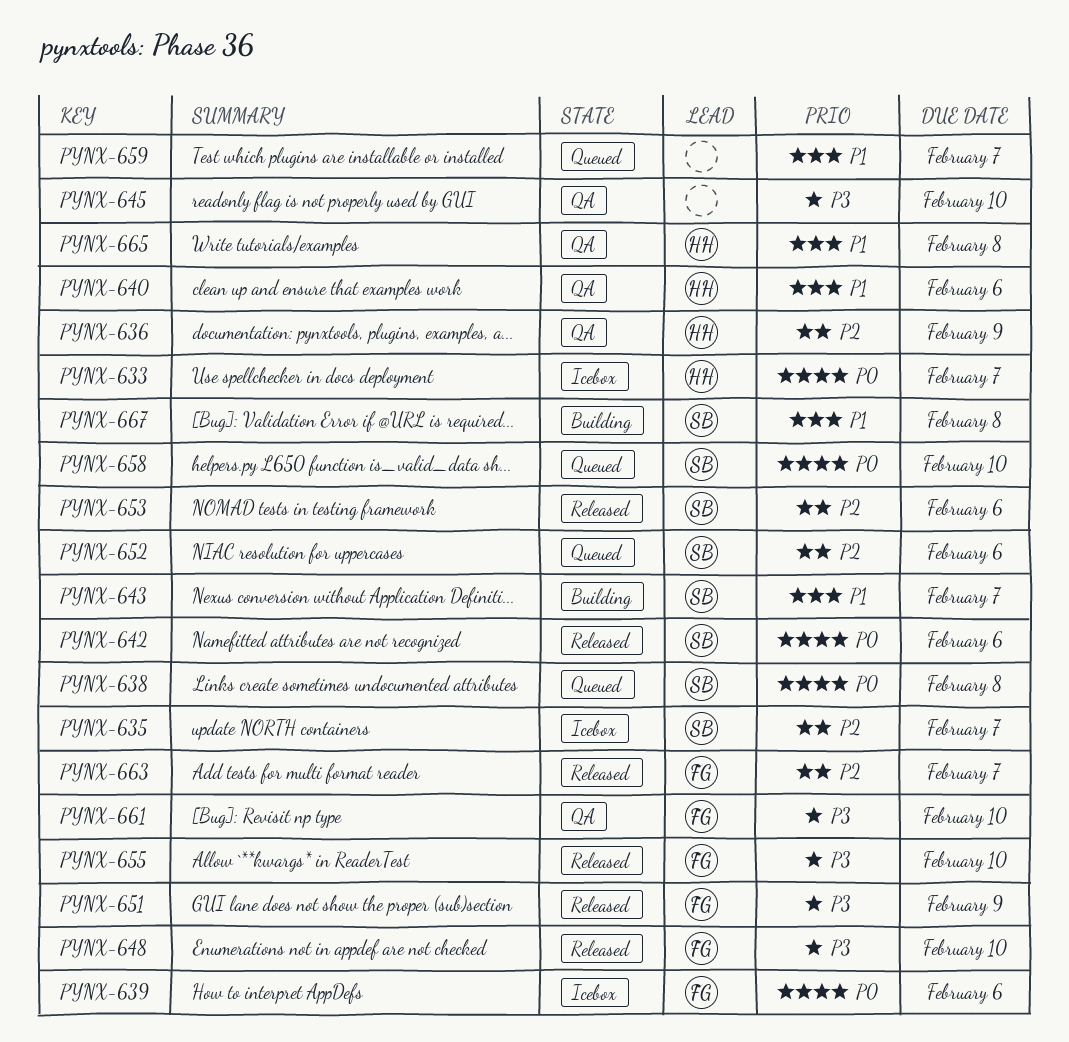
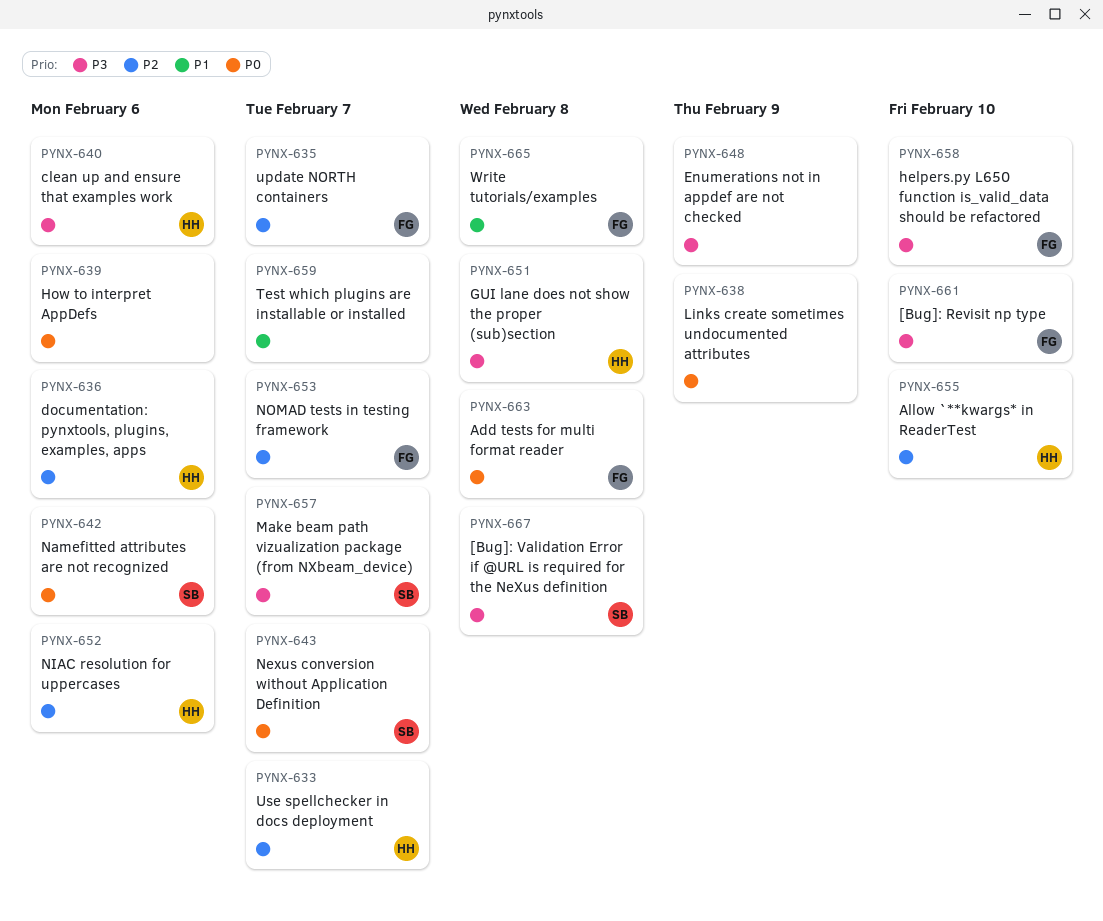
PYNX-633, priority: P0 -> P2
PYNX-635, owner: SB -> FG
PYNX-636, due: Feb 9 -> Feb 6
PYNX-638, owner: SB -> none
PYNX-638, due: Feb 8 -> Feb 9
PYNX-639, owner: FG -> none
PYNX-640, priority: P1 -> P3
PYNX-643, priority: P1 -> P0
PYNX-645: present -> none
PYNX-648, owner: FG -> none
PYNX-648, due: Feb 10 -> Feb 9
PYNX-651, owner: FG -> HH
PYNX-651, due: Feb 9 -> Feb 8
PYNX-652, owner: SB -> HH
PYNX-653, owner: SB -> FG
PYNX-653, due: Feb 6 -> Feb 7
PYNX-655, owner: FG -> HH
PYNX-655, priority: P3 -> P2
PYNX-657: none -> present
PYNX-658, owner: SB -> FG
PYNX-658, priority: P0 -> P3
PYNX-663, priority: P2 -> P0
PYNX-663, due: Feb 7 -> Feb 8
PYNX-665, owner: HH -> FG
PYNX-667, priority: P1 -> P3

